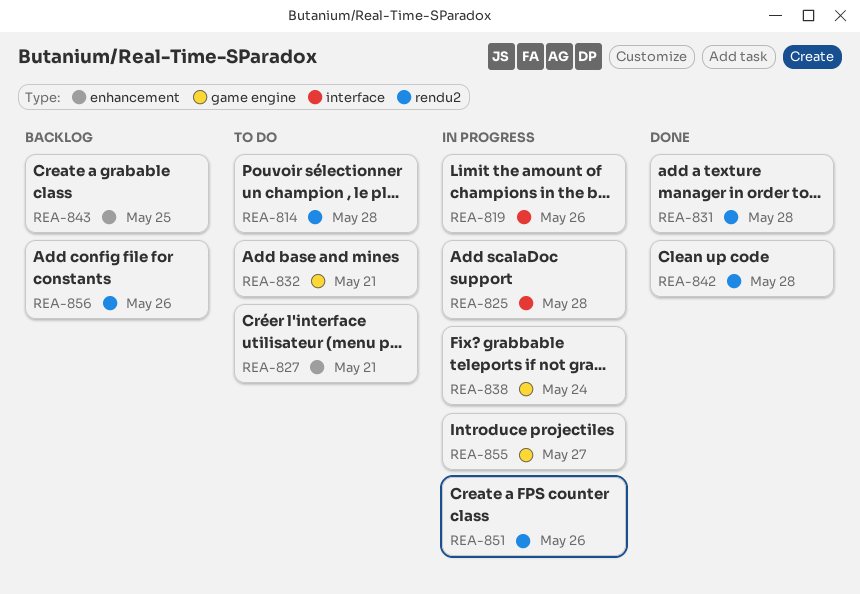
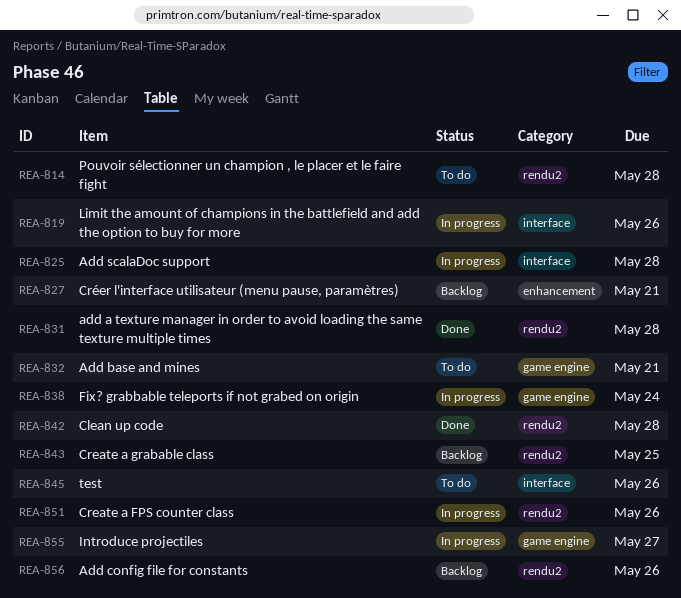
REA-827, status: To do -> Backlog
REA-843, label: enhancement -> rendu2
REA-845: none -> present

